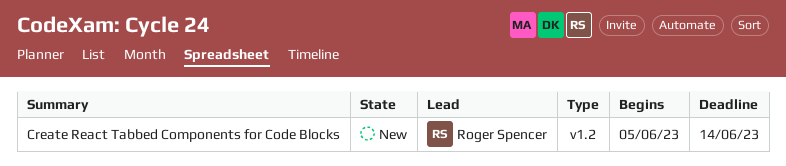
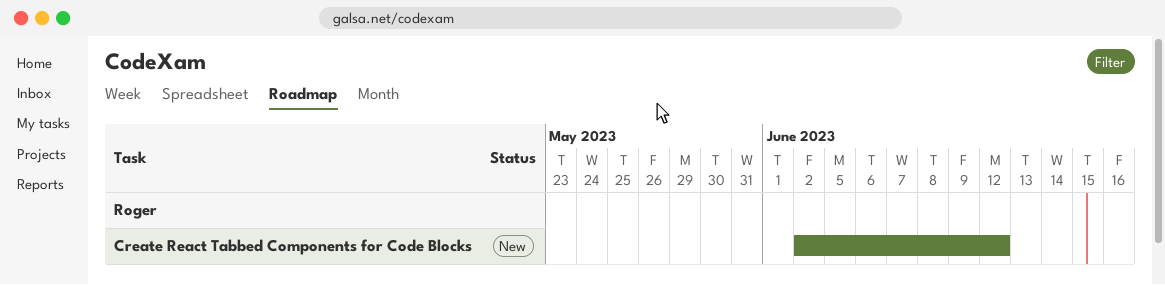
Create React Tabbed Components for Code Blocks, start: Jun 5 -> Jun 2
Create React Tabbed Components for Code Blocks, due: Jun 14 -> Jun 12

